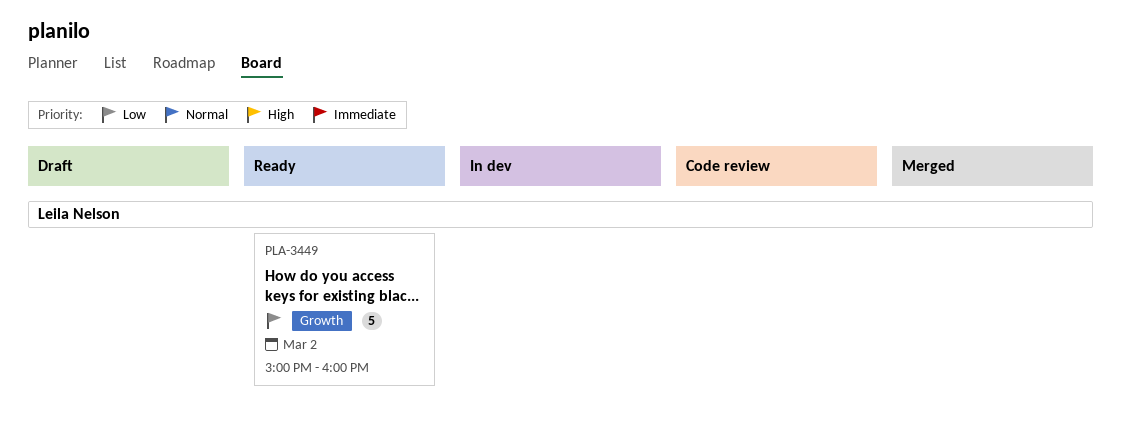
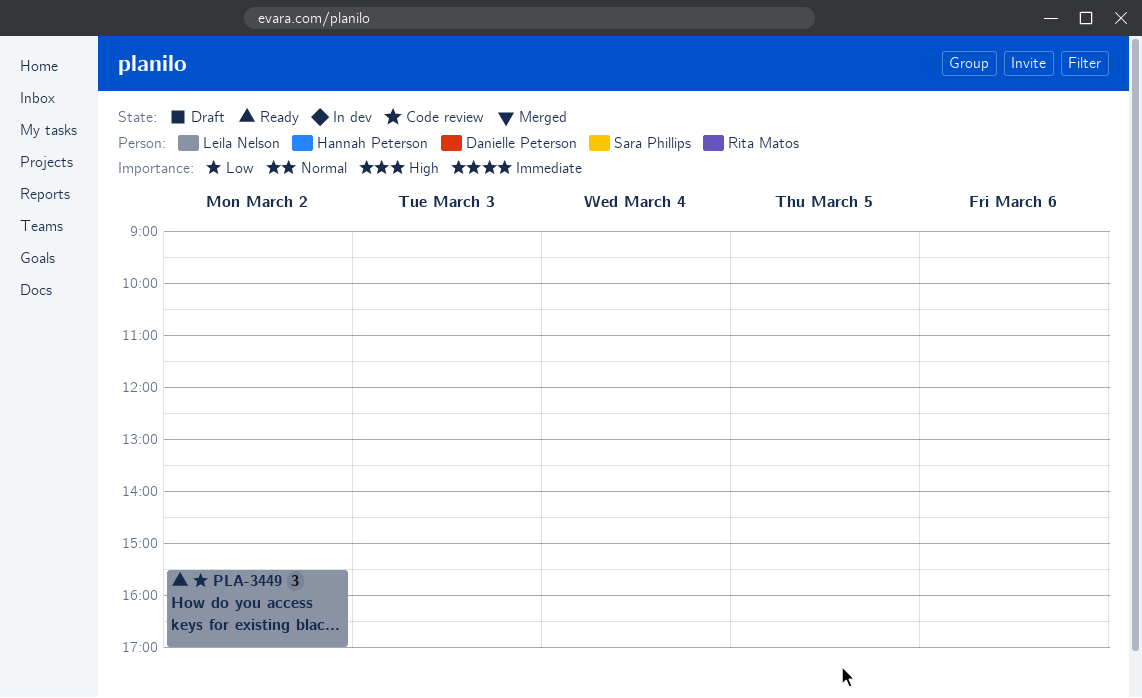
PLA-3449, estimate: 5 -> 3
PLA-3449, begins: 15:00 -> 15:30
PLA-3449, ends: 16:00 -> 17:00

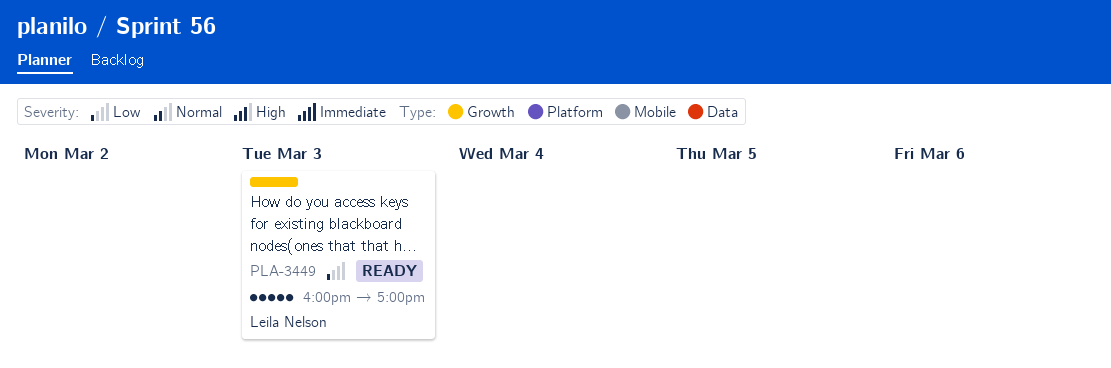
PLA-3449, estimate: 3 -> 5
PLA-3449, day: Mar 2 -> Mar 3
PLA-3449, begins: 15:30 -> 16:00

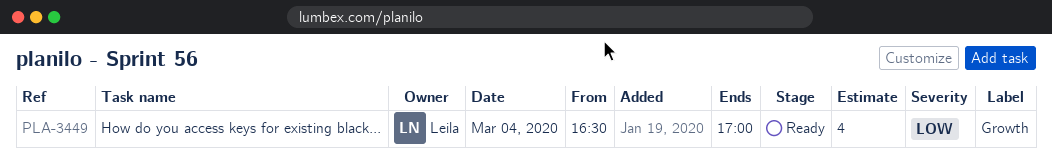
PLA-3449, estimate: 5 -> 4
PLA-3449, day: Mar 3 -> Mar 4
PLA-3449, begins: 16:00 -> 16:30

